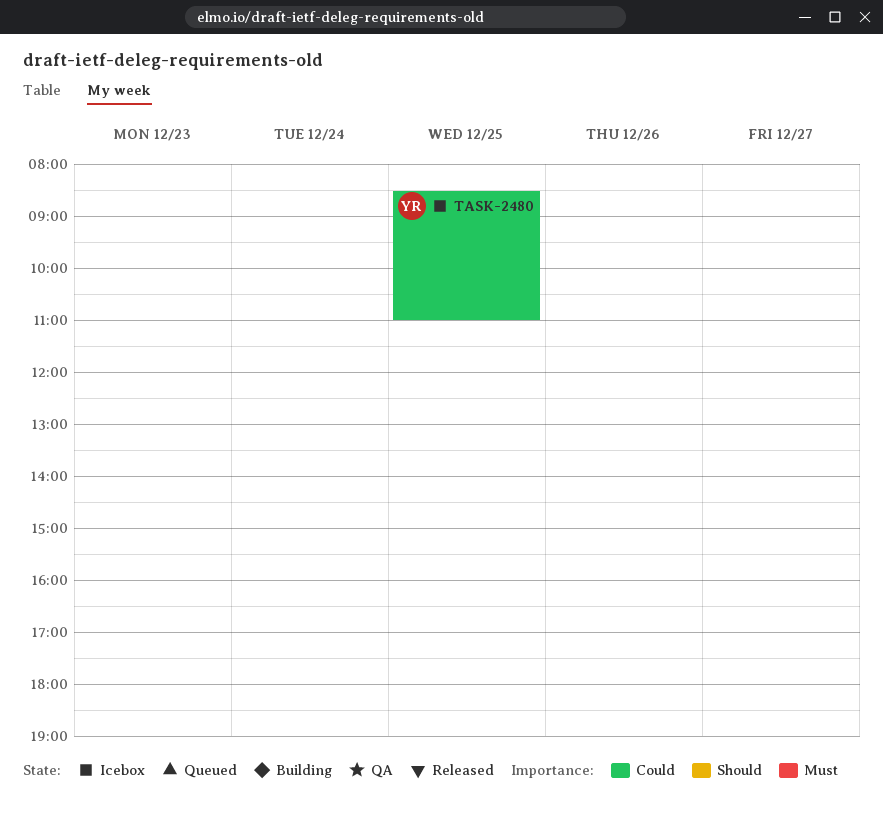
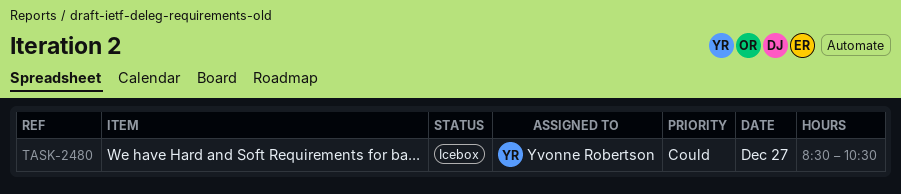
TASK-2480, day: Dec 25 -> Dec 27
TASK-2480, ends: 11:00 -> 10:30

